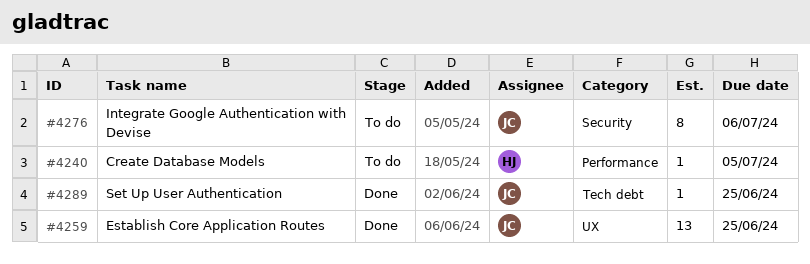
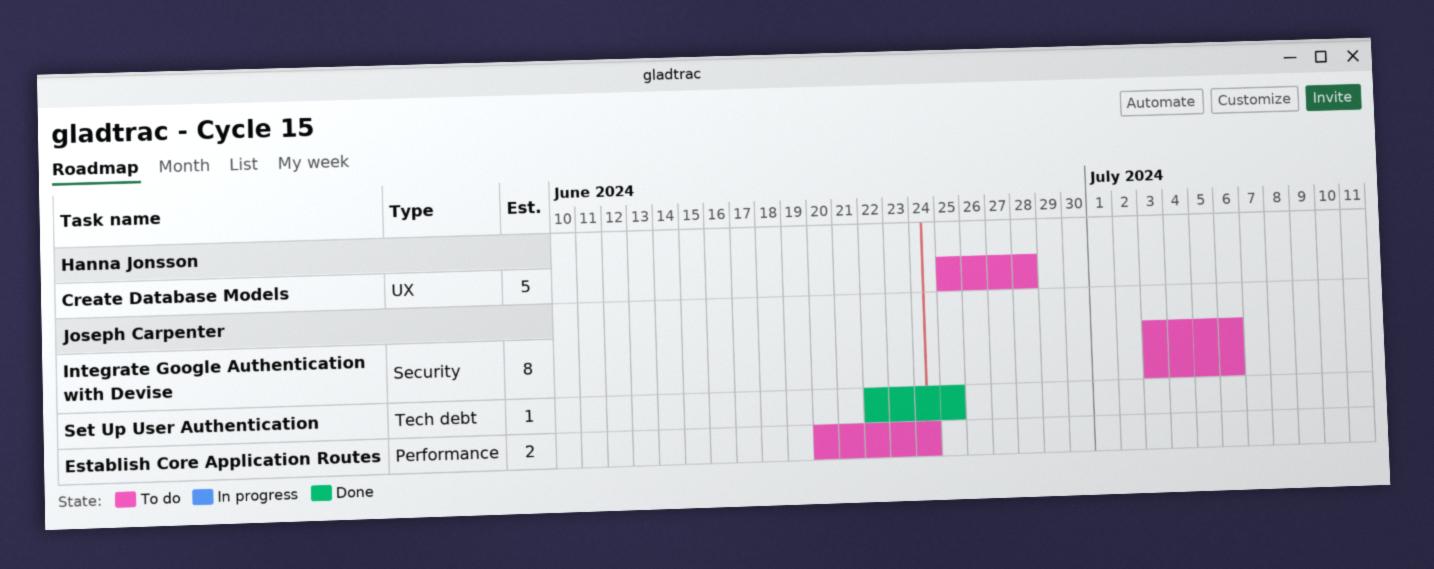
Create Database Models, label: Performance -> UX
Create Database Models, estimate: 1 -> 5
Create Database Models, due: Jul 5 -> Jun 28
Establish Core Application Routes, status: Done -> To do
Establish Core Application Routes, label: UX -> Performance
Establish Core Application Routes, estimate: 13 -> 2
Establish Core Application Routes, due: Jun 25 -> Jun 24

